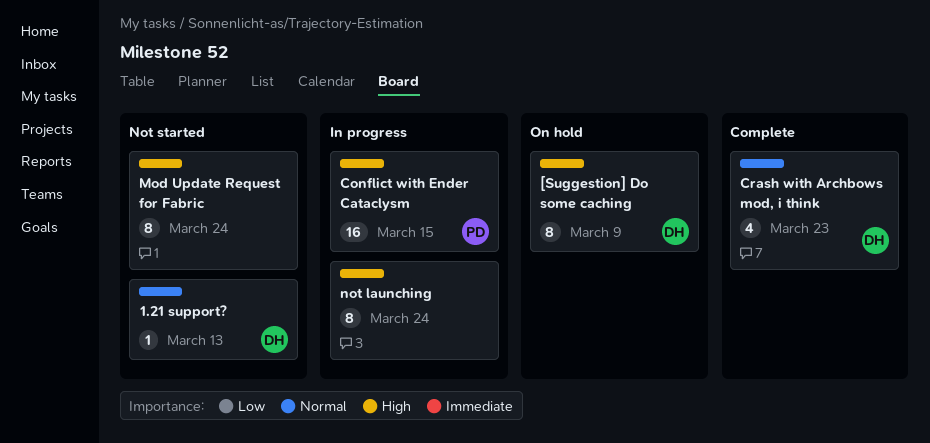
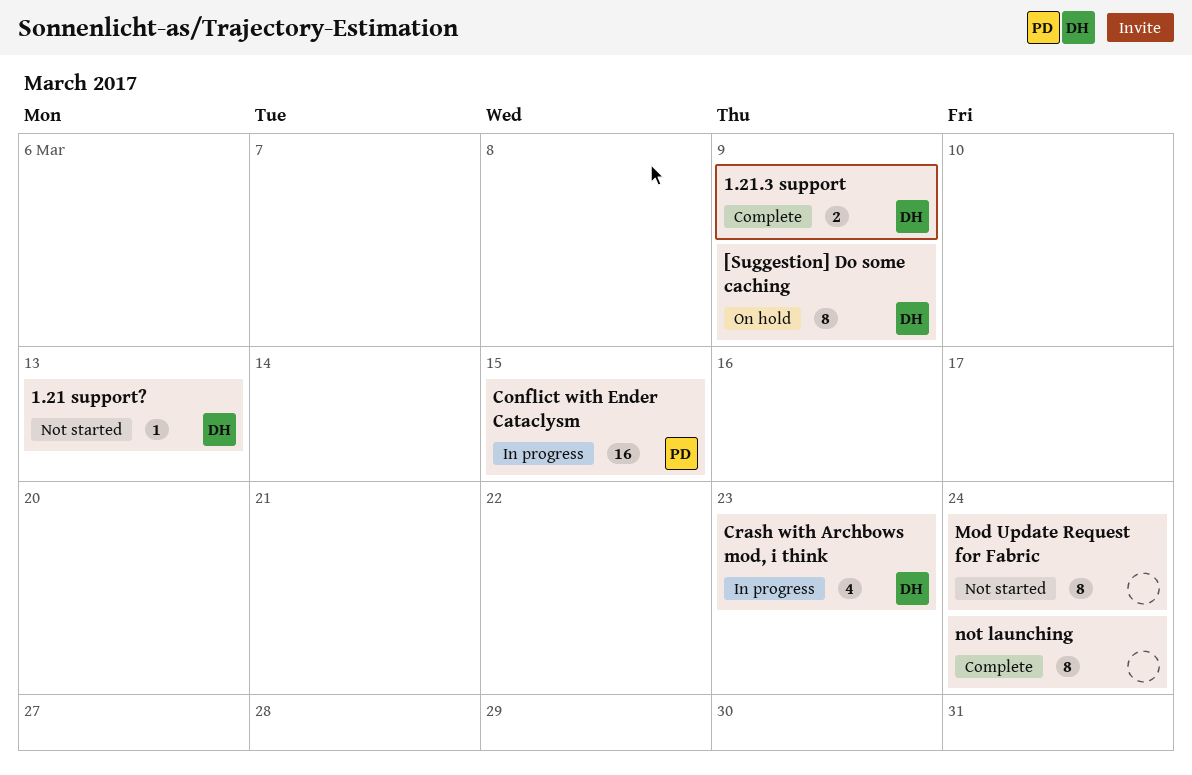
1.21.3 support: none -> present
Crash with Archbows mod, i think, status: Complete -> In progress
not launching, status: In progress -> Complete

